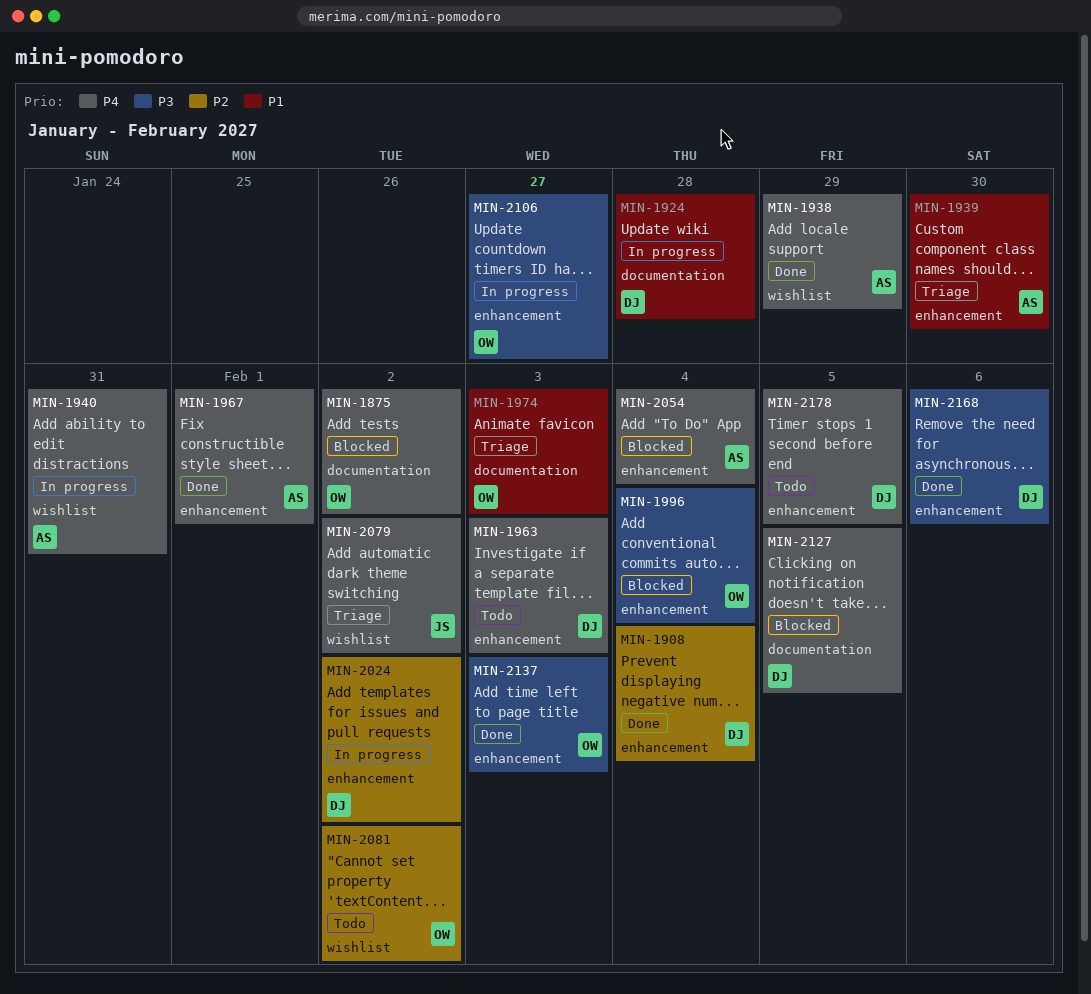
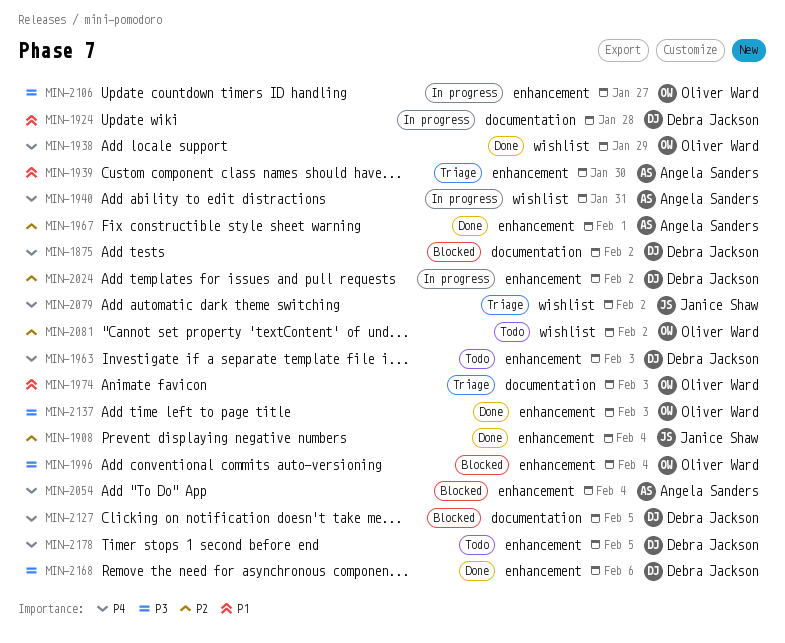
MIN-1875, owner: Oliver Ward -> Debra Jackson
MIN-1908, owner: Debra Jackson -> Janice Shaw
MIN-1938, owner: Angela Sanders -> Oliver Ward
MIN-1967, priority: P4 -> P2

